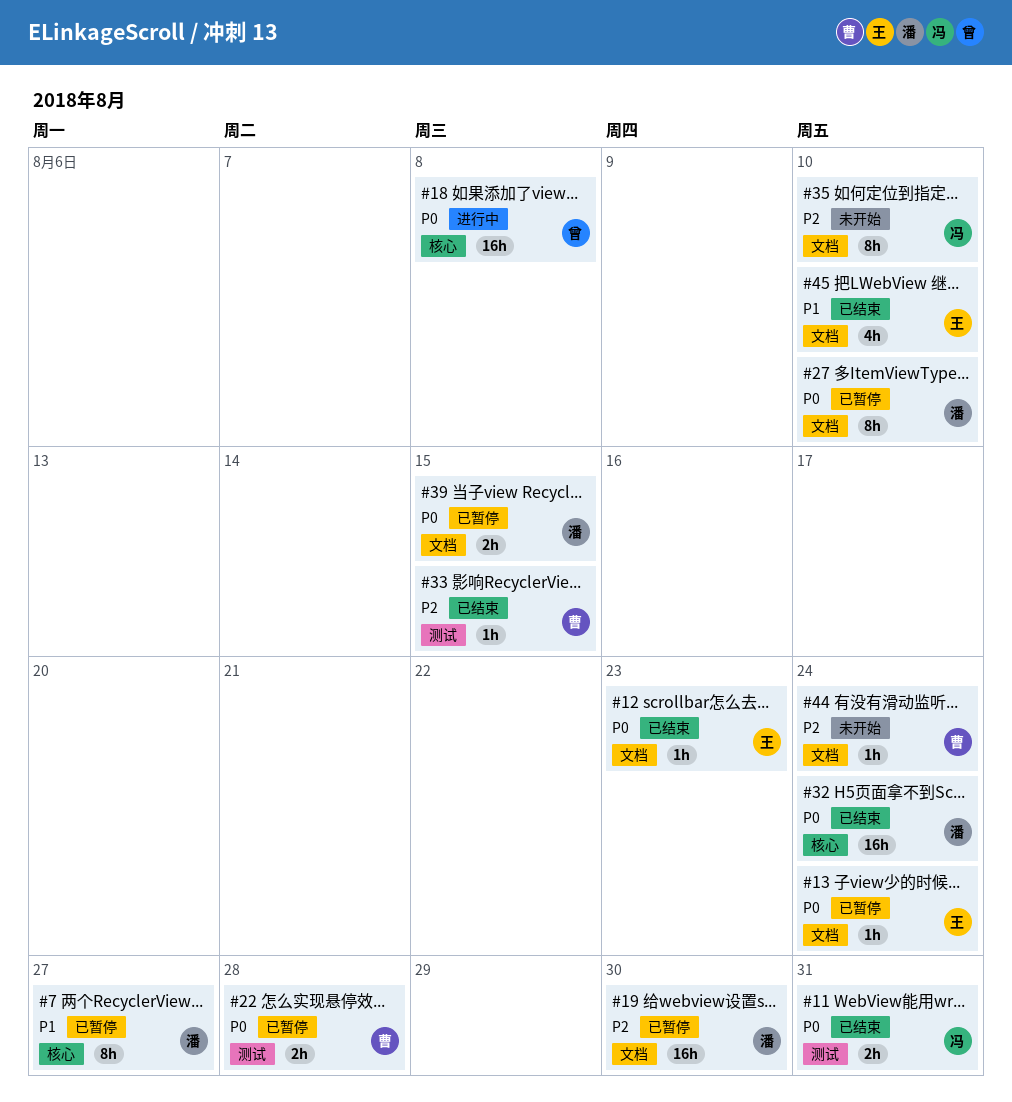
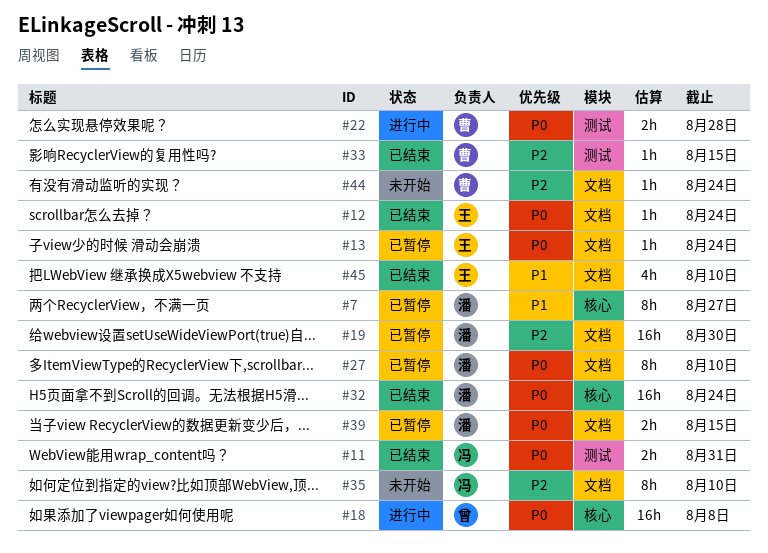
#12, due: Aug 23 -> Aug 24
#22, status: 已暂停 -> 进行中

